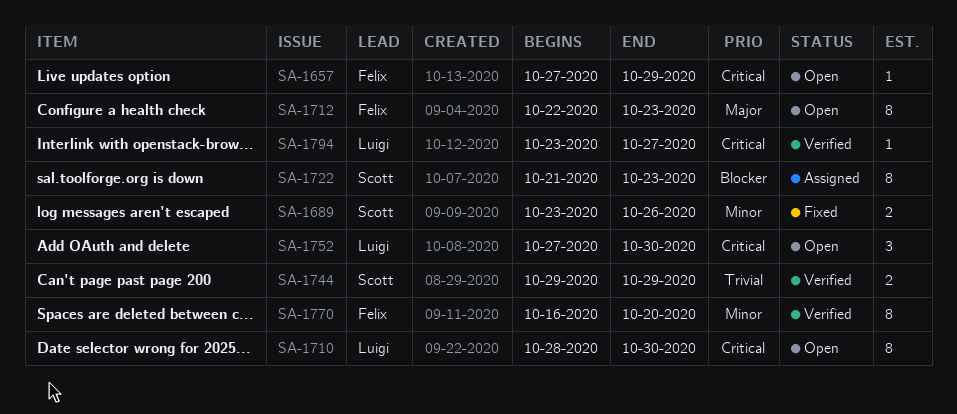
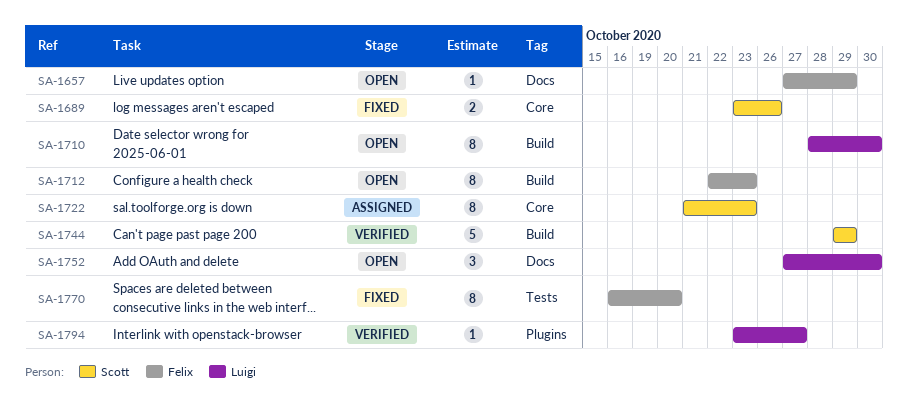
SA-1744, estimate: 2 -> 5
SA-1770, status: Verified -> Fixed

